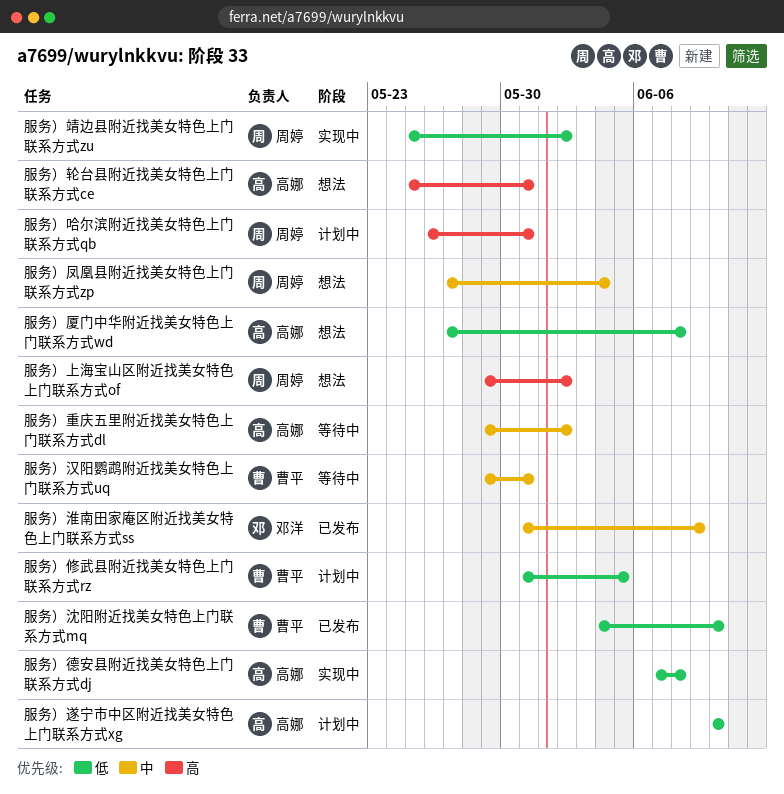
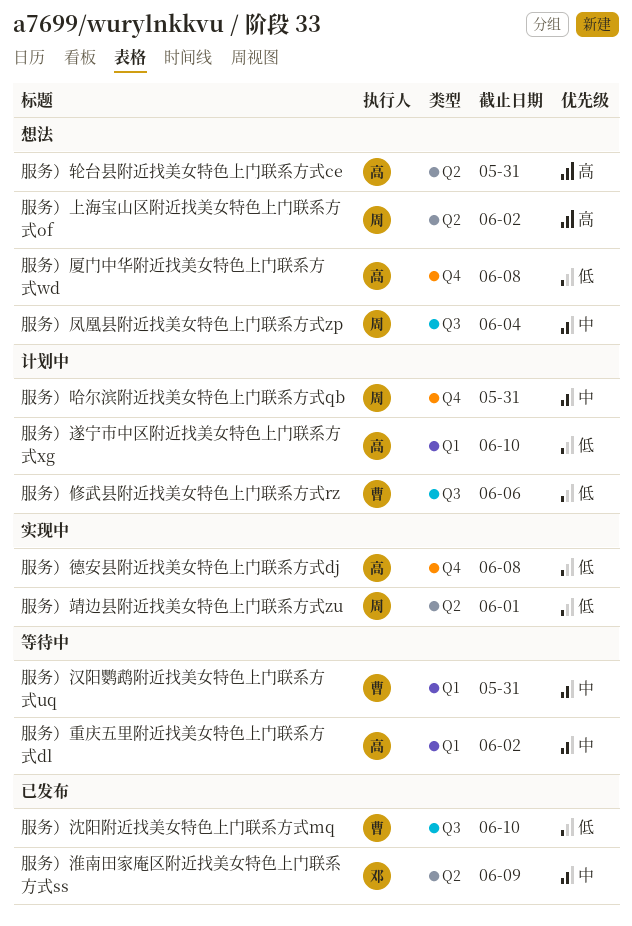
服务）修武县附近找美女特色上门联系方式rz, due: Jun 5 -> Jun 6
服务）哈尔滨附近找美女特色上门联系方式qb, priority: 高 -> 中
服务）靖边县附近找美女特色上门联系方式zu, due: Jun 2 -> Jun 1

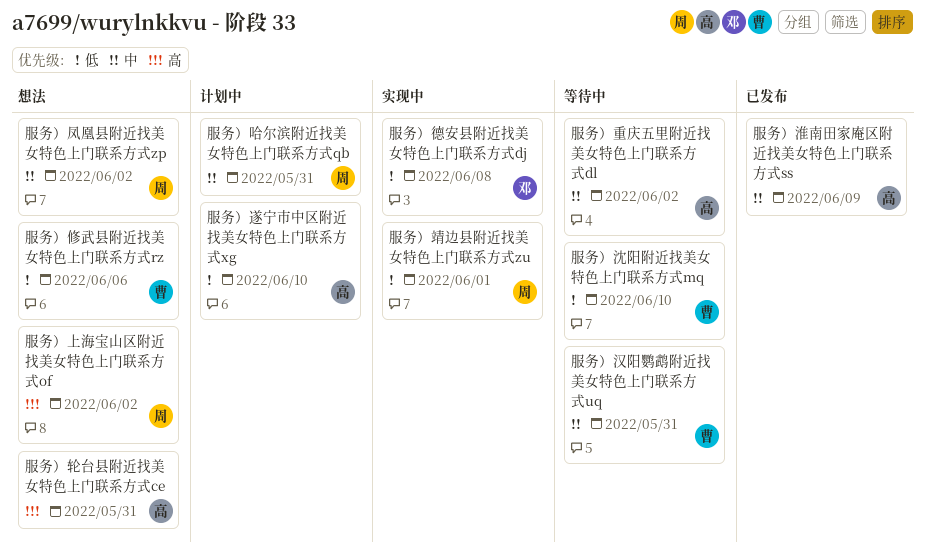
服务）修武县附近找美女特色上门联系方式rz, status: 计划中 -> 想法
服务）凤凰县附近找美女特色上门联系方式zp, due: Jun 4 -> Jun 2
服务）厦门中华附近找美女特色上门联系方式wd: present -> none
服务）德安县附近找美女特色上门联系方式dj, owner: 高 -> 邓
服务）沈阳附近找美女特色上门联系方式mq, status: 已发布 -> 等待中
服务）淮南田家庵区附近找美女特色上门联系方式ss, owner: 邓 -> 高

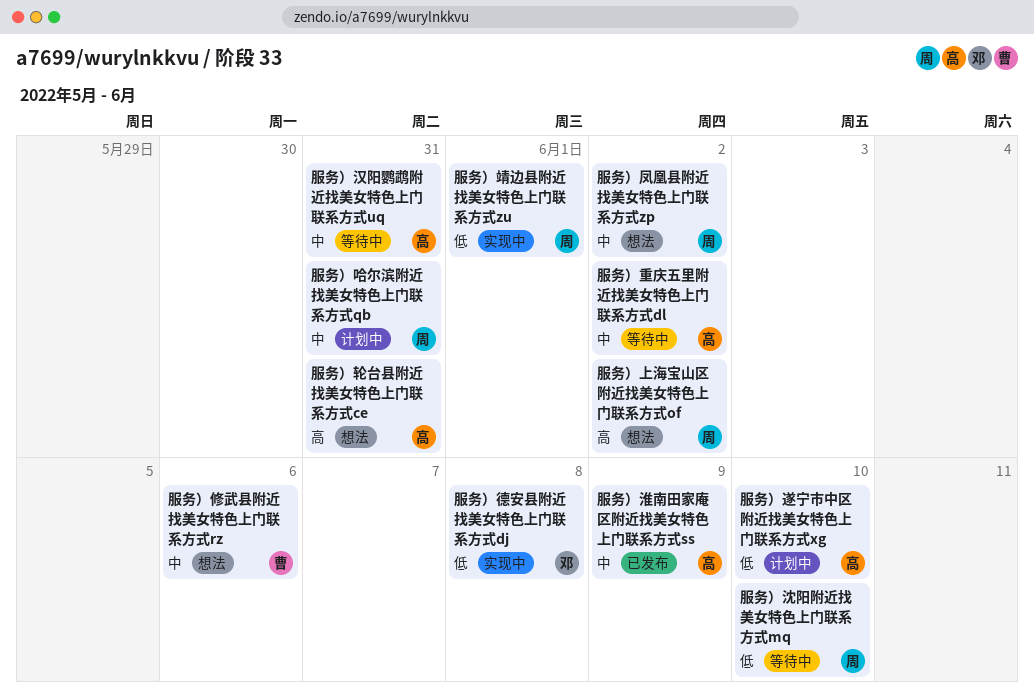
服务）修武县附近找美女特色上门联系方式rz, priority: 低 -> 中
服务）汉阳鹦鹉附近找美女特色上门联系方式uq, owner: 曹 -> 高
服务）沈阳附近找美女特色上门联系方式mq, owner: 曹 -> 周

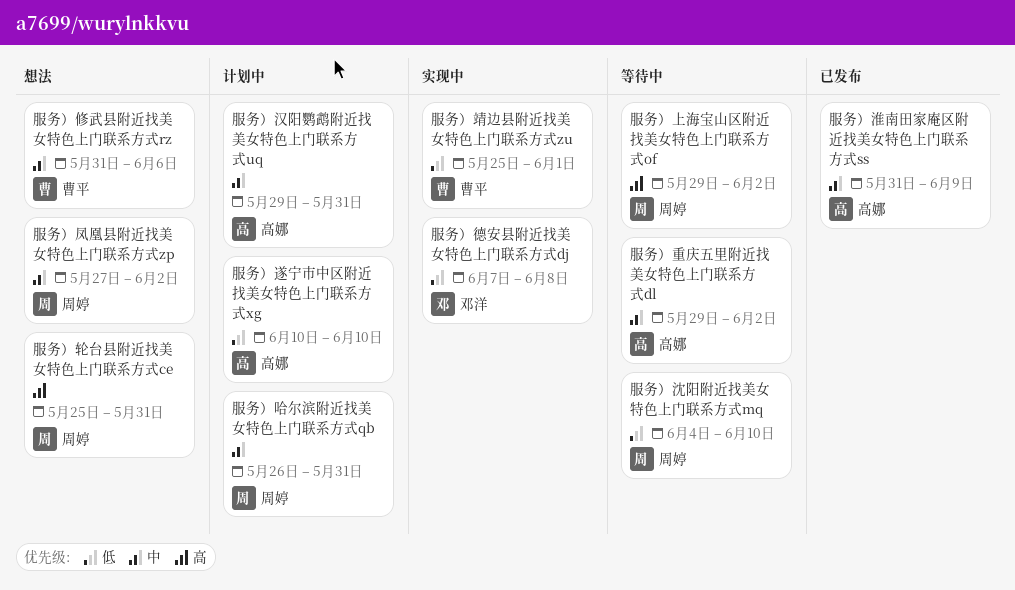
服务）上海宝山区附近找美女特色上门联系方式of, status: 想法 -> 等待中
服务）汉阳鹦鹉附近找美女特色上门联系方式uq, status: 等待中 -> 计划中
服务）轮台县附近找美女特色上门联系方式ce, owner: 高娜 -> 周婷
服务）靖边县附近找美女特色上门联系方式zu, owner: 周婷 -> 曹平

